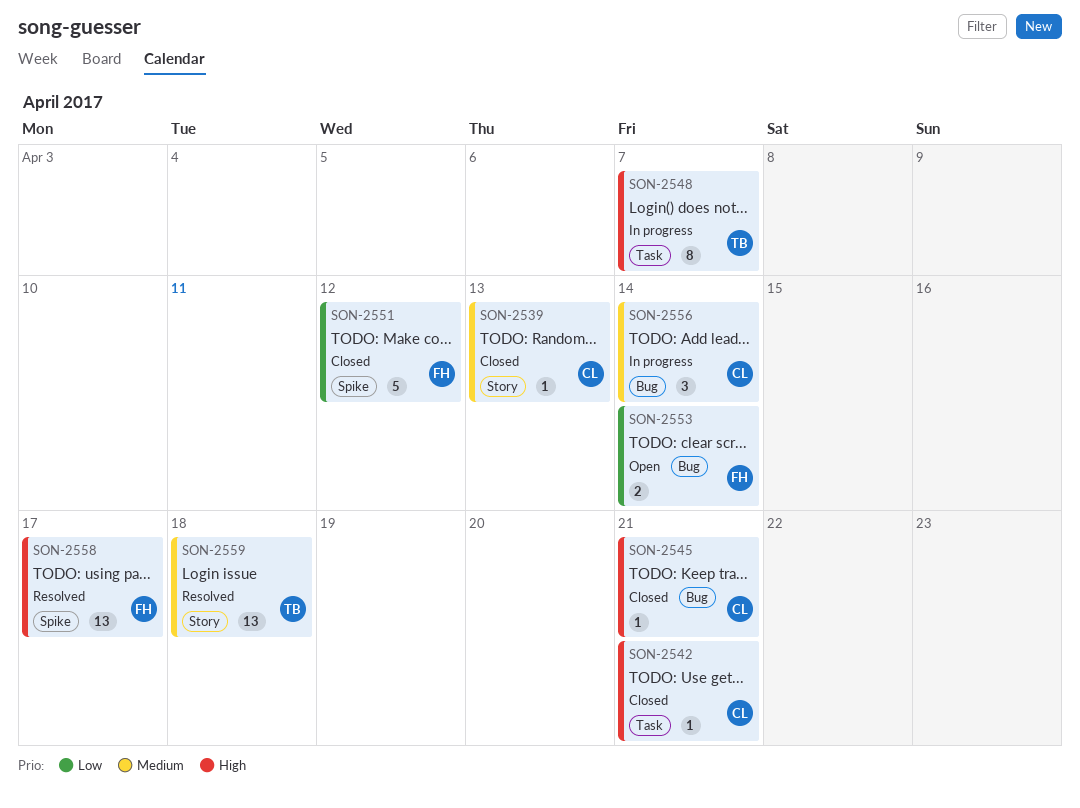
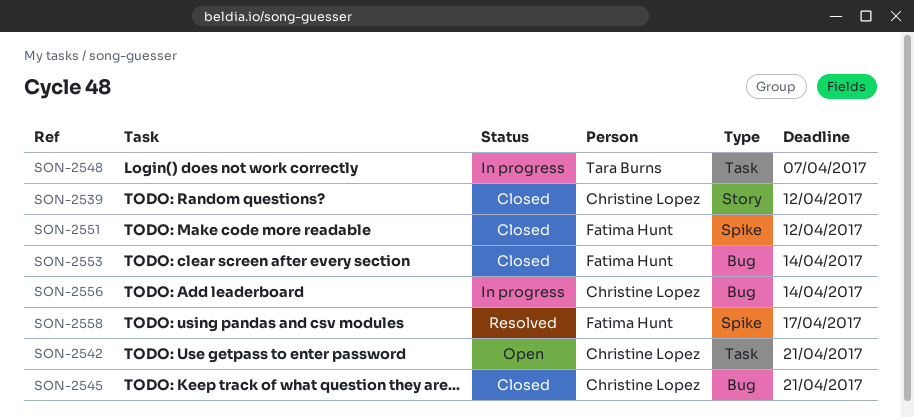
SON-2539, due: Apr 13 -> Apr 12
SON-2542, status: Closed -> Open
SON-2553, status: Open -> Closed
SON-2559: present -> none

